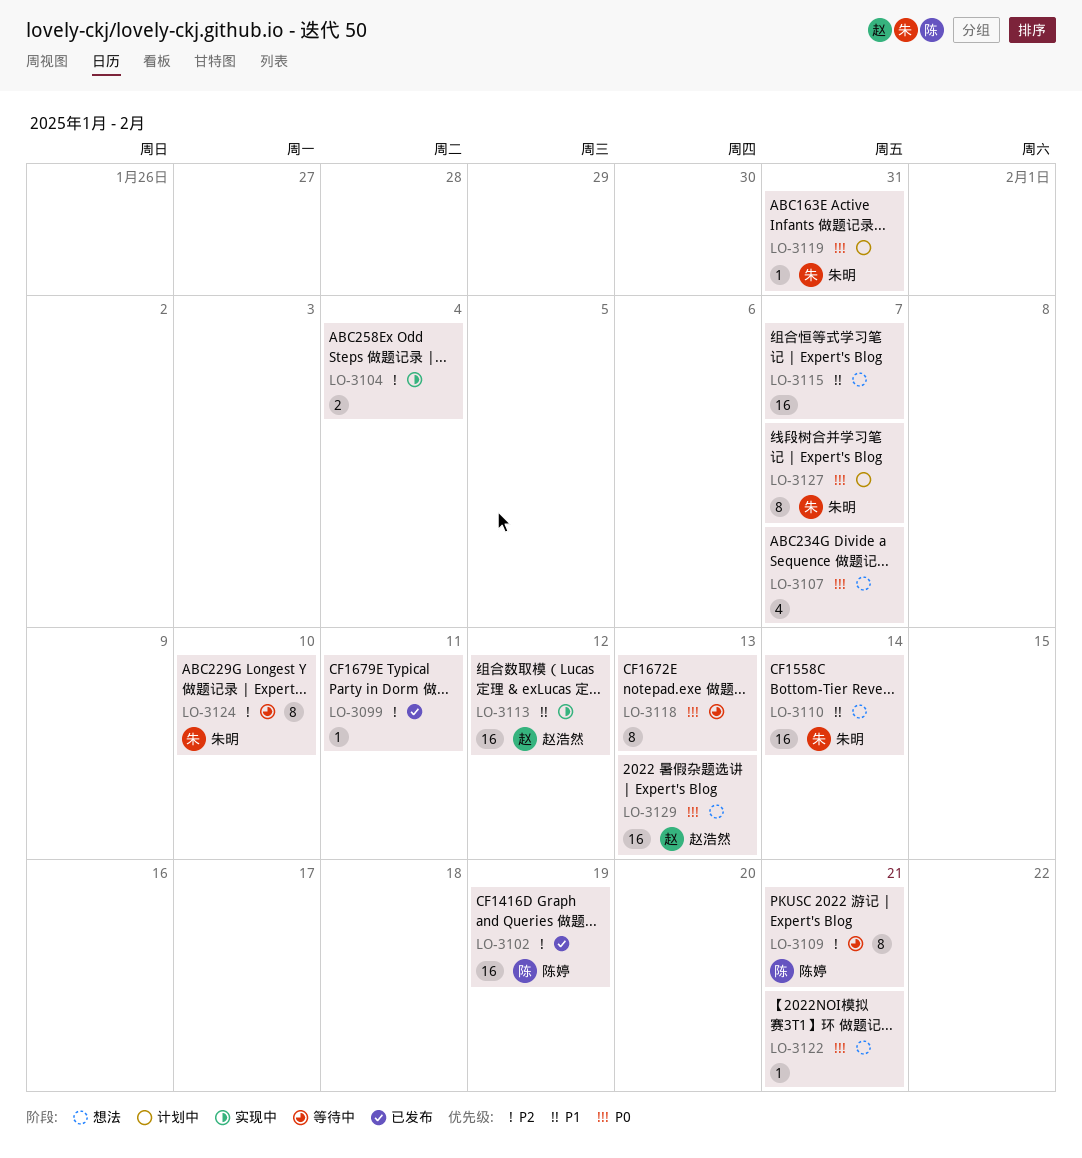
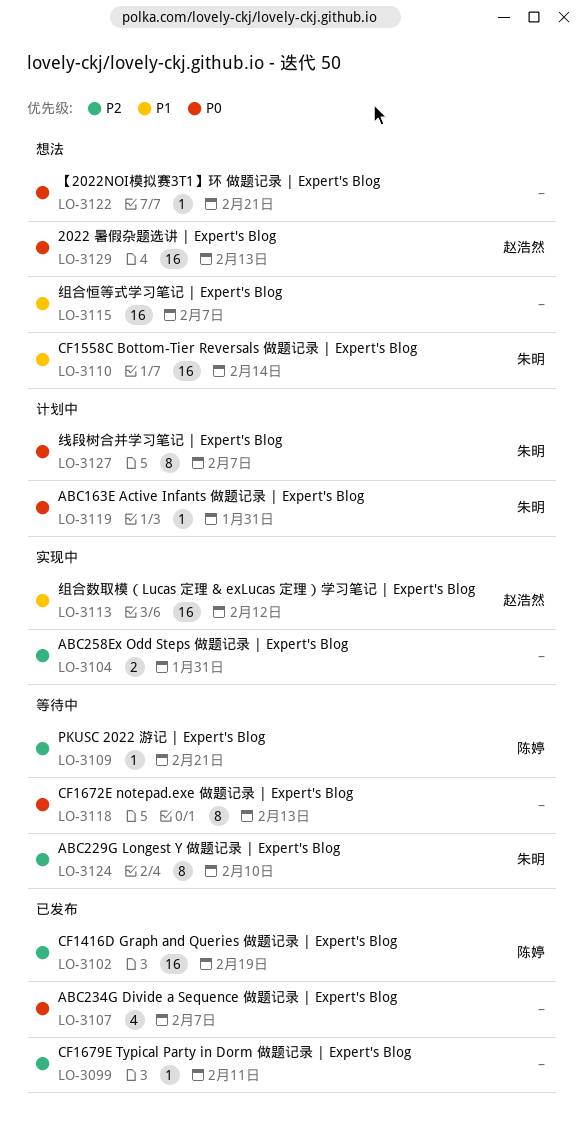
LO-3104, due: Feb 4 -> Jan 31
LO-3107, status: 想法 -> 已发布
LO-3109, estimate: 8 -> 1

